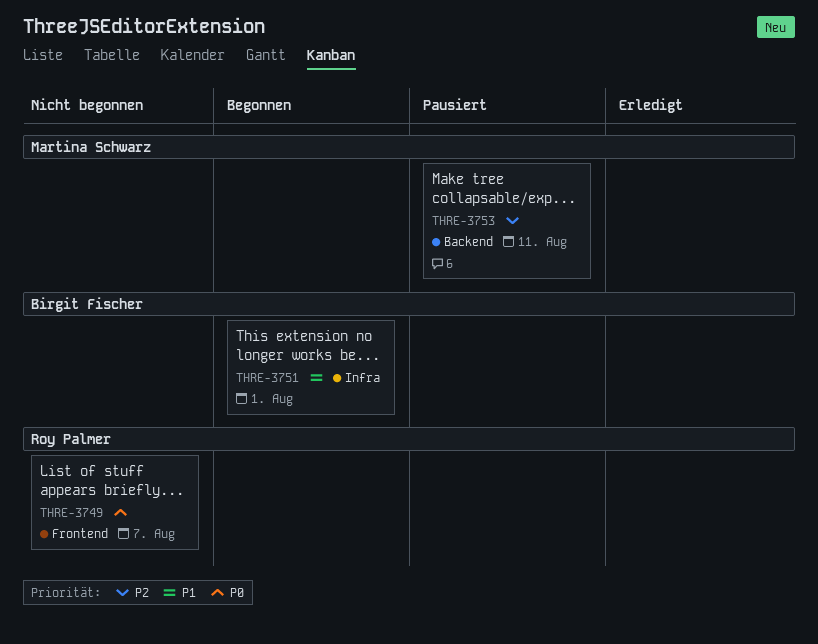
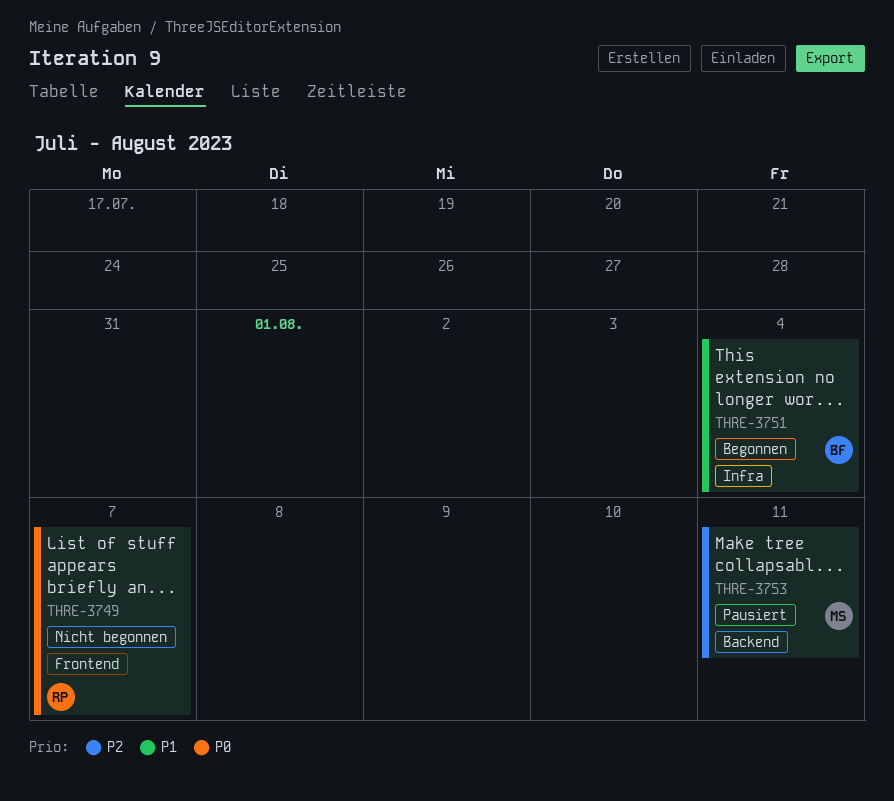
THRE-3751, due: Aug 1 -> Aug 4

